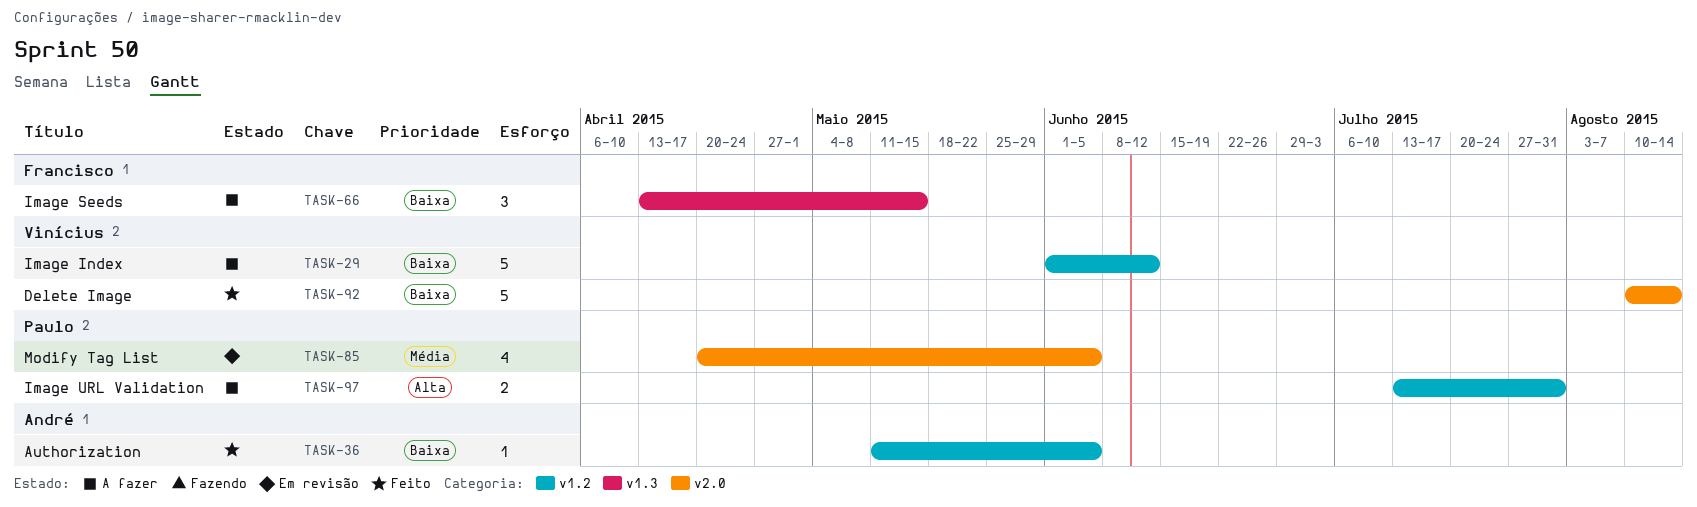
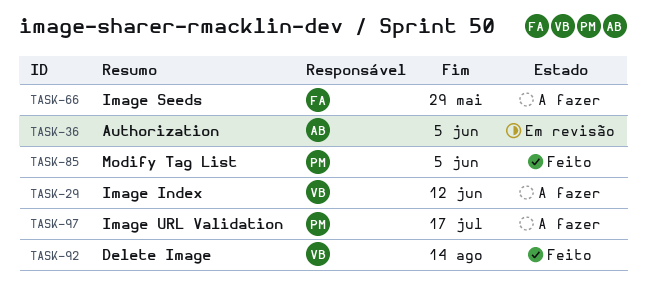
TASK-36, status: Feito -> Em revisão
TASK-66, due: May 15 -> May 29
TASK-85, status: Em revisão -> Feito
TASK-97, due: Jul 31 -> Jul 17

